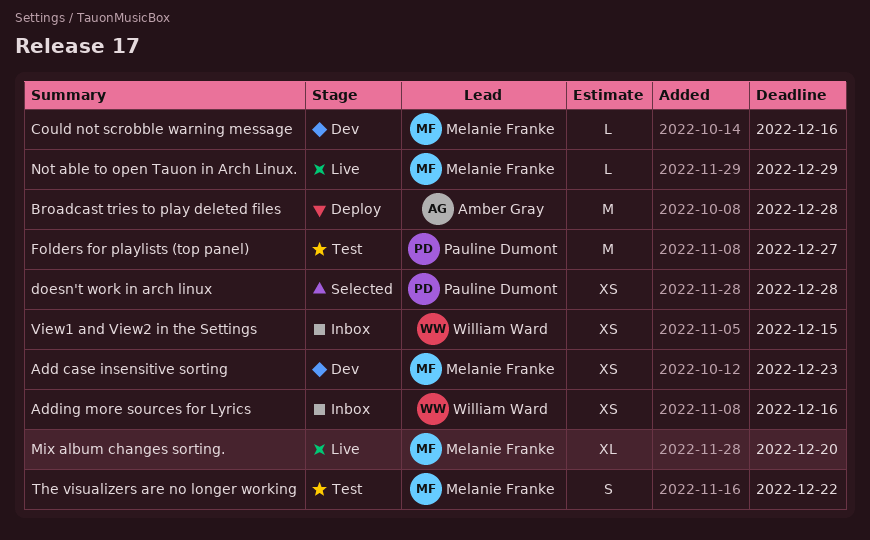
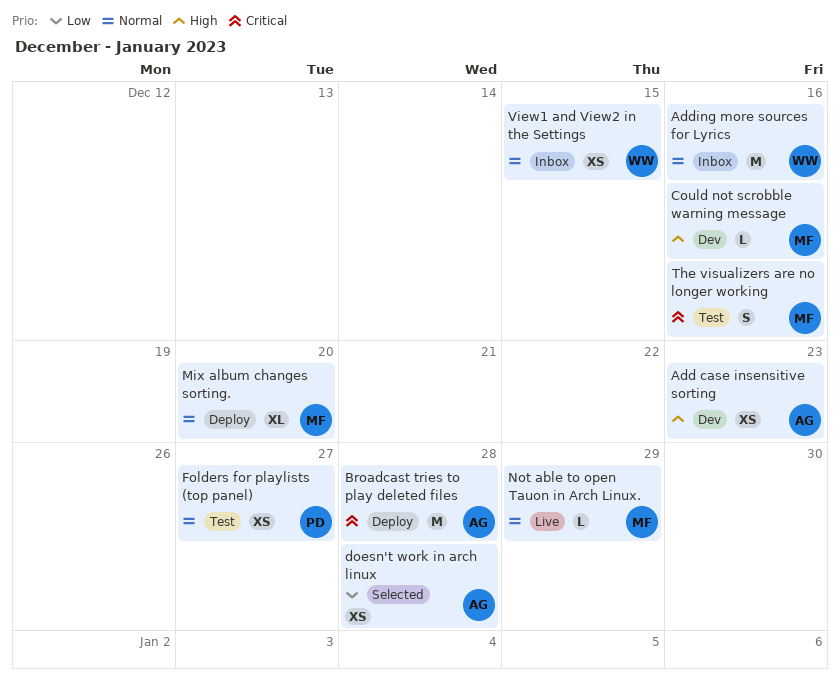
Add case insensitive sorting, owner: Melanie Franke -> Amber Gray
Adding more sources for Lyrics, estimate: XS -> M
doesn't work in arch linux, owner: Pauline Dumont -> Amber Gray
Folders for playlists (top panel), estimate: M -> XS
Mix album changes sorting., status: Live -> Deploy
The visualizers are no longer working, due: Dec 22 -> Dec 16

